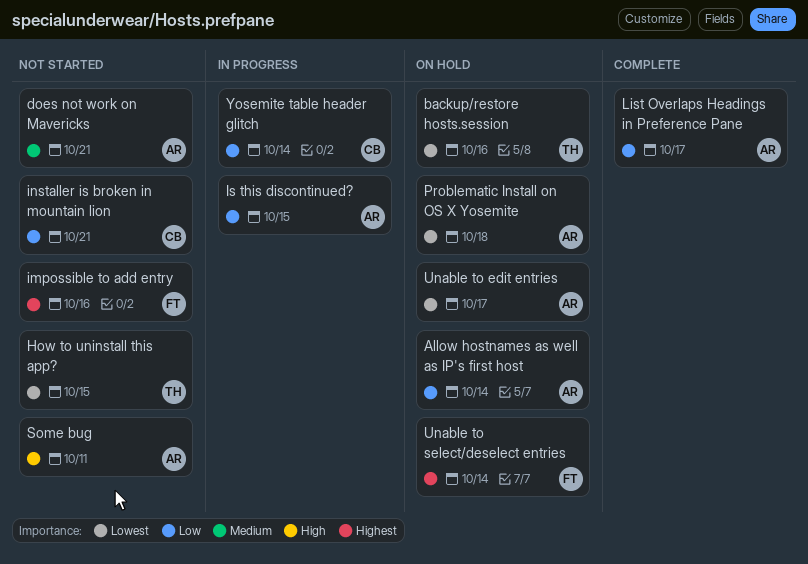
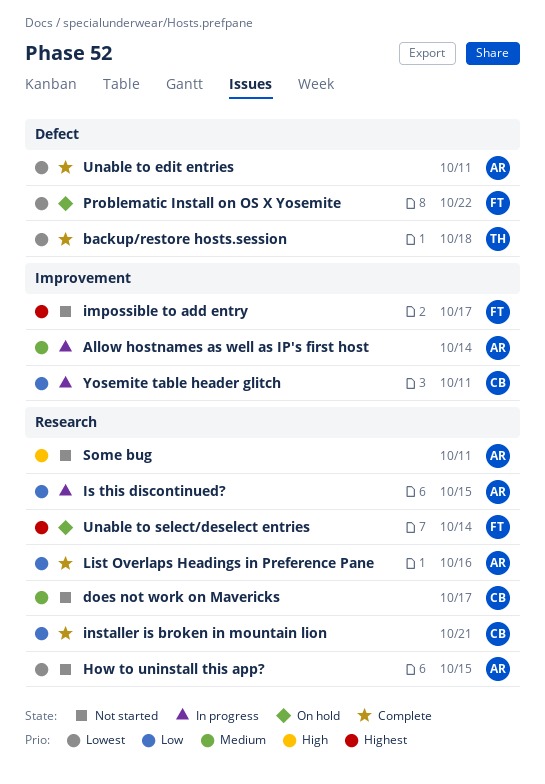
Allow hostnames as well as IP's first host, status: On hold -> In progress
Allow hostnames as well as IP's first host, priority: Low -> Medium
backup/restore hosts.session, status: On hold -> Complete
backup/restore hosts.session, due: Oct 16 -> Oct 18
does not work on Mavericks, owner: AR -> CB
does not work on Mavericks, due: Oct 21 -> Oct 17
How to uninstall this app?, owner: TH -> AR
impossible to add entry, due: Oct 16 -> Oct 17
installer is broken in mountain lion, status: Not started -> Complete
List Overlaps Headings in Preference Pane, due: Oct 17 -> Oct 16
Problematic Install on OS X Yosemite, owner: AR -> FT
Problematic Install on OS X Yosemite, due: Oct 18 -> Oct 22
Unable to edit entries, status: On hold -> Complete
Unable to edit entries, due: Oct 17 -> Oct 11
Yosemite table header glitch, due: Oct 14 -> Oct 11

